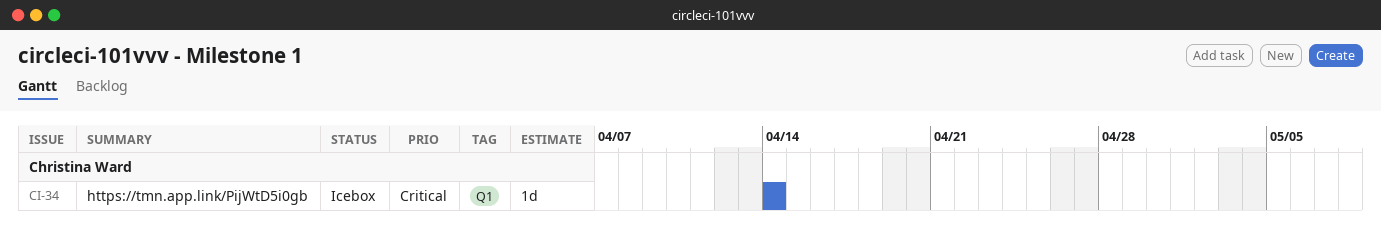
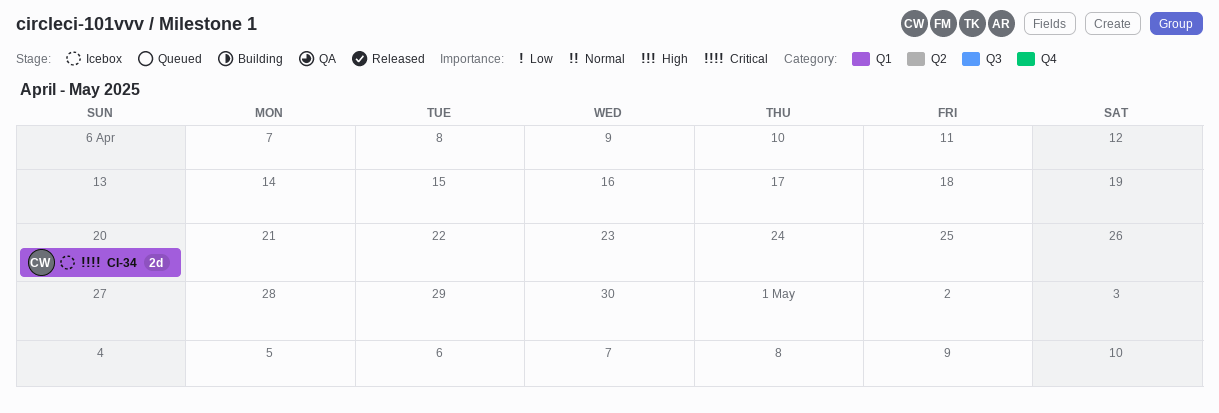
CI-34, estimate: 1d -> 2d
CI-34, start: Apr 14 -> Apr 20
CI-34, due: Apr 14 -> Apr 20

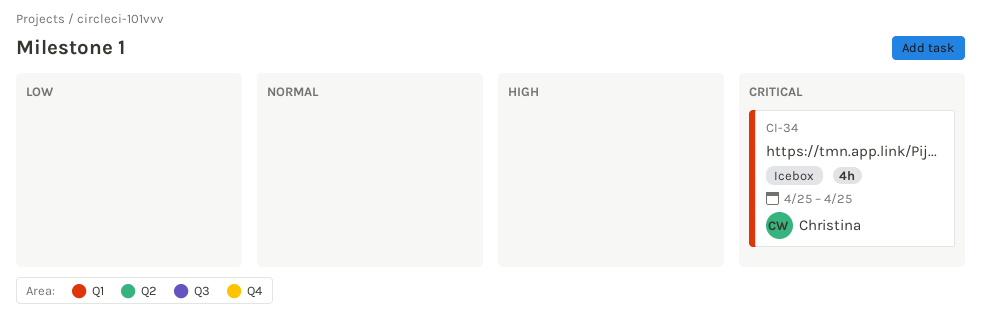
CI-34, estimate: 2d -> 4h
CI-34, start: Apr 20 -> Apr 25
CI-34, due: Apr 20 -> Apr 25

